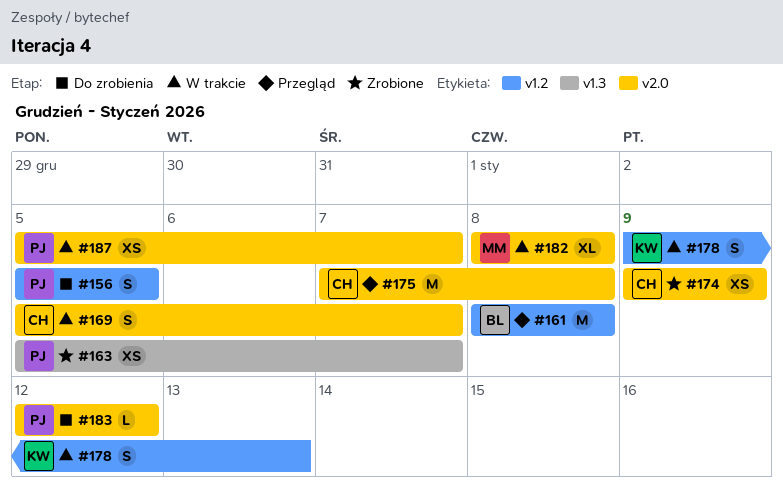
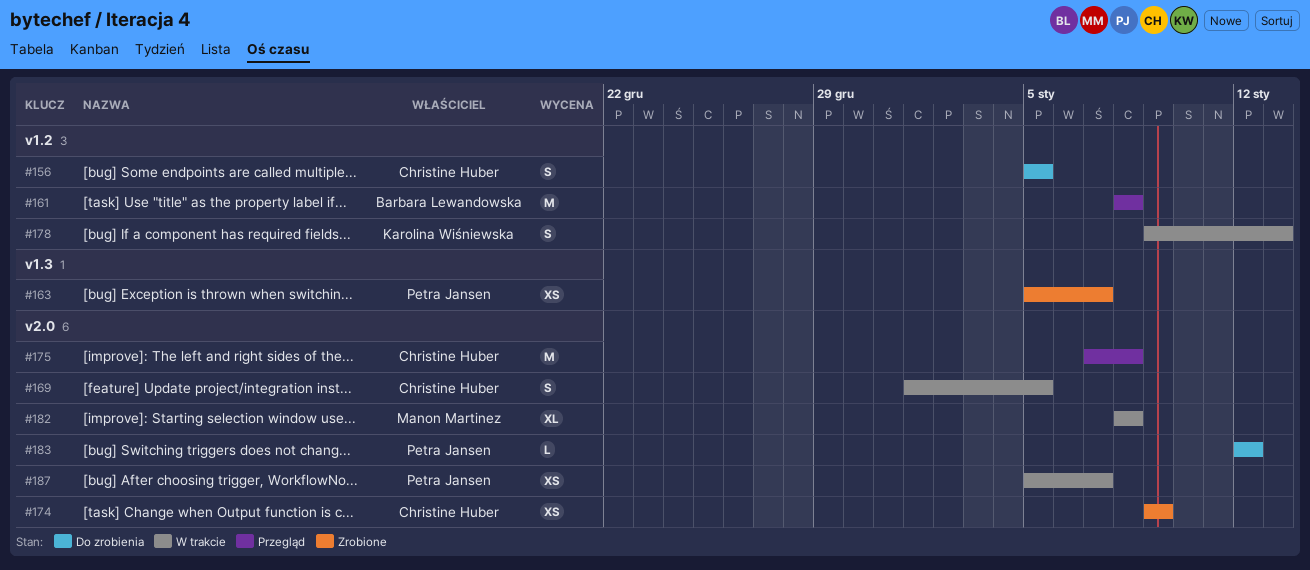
#156, owner: Petra Jansen -> Christine Huber
#169, start: Jan 5 -> Jan 1
#169, due: Jan 7 -> Jan 5

